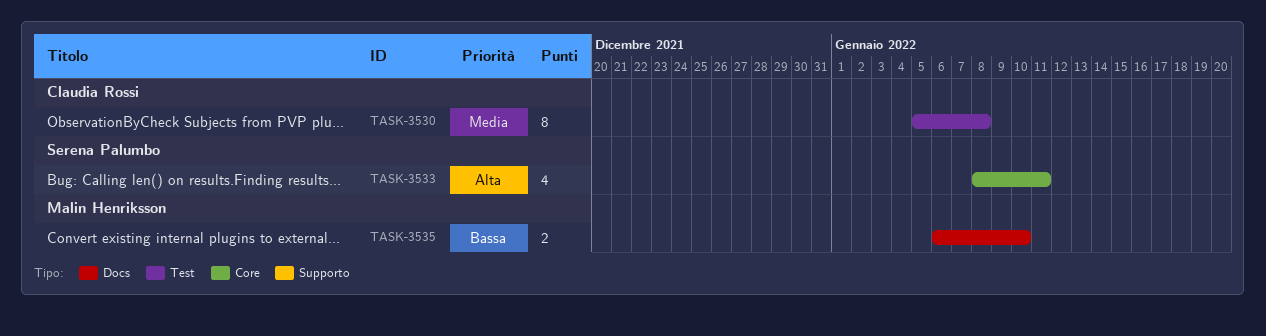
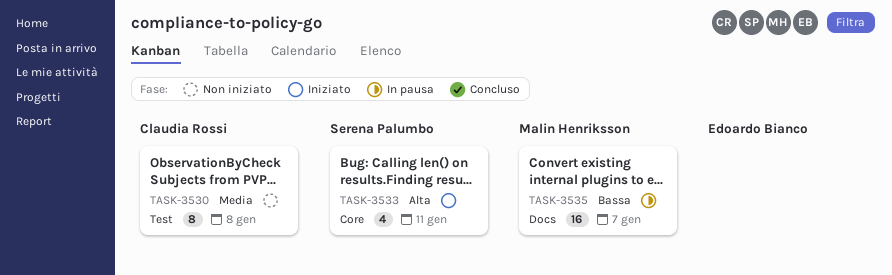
TASK-3535, estimate: 2 -> 16
TASK-3535, due: Jan 10 -> Jan 7

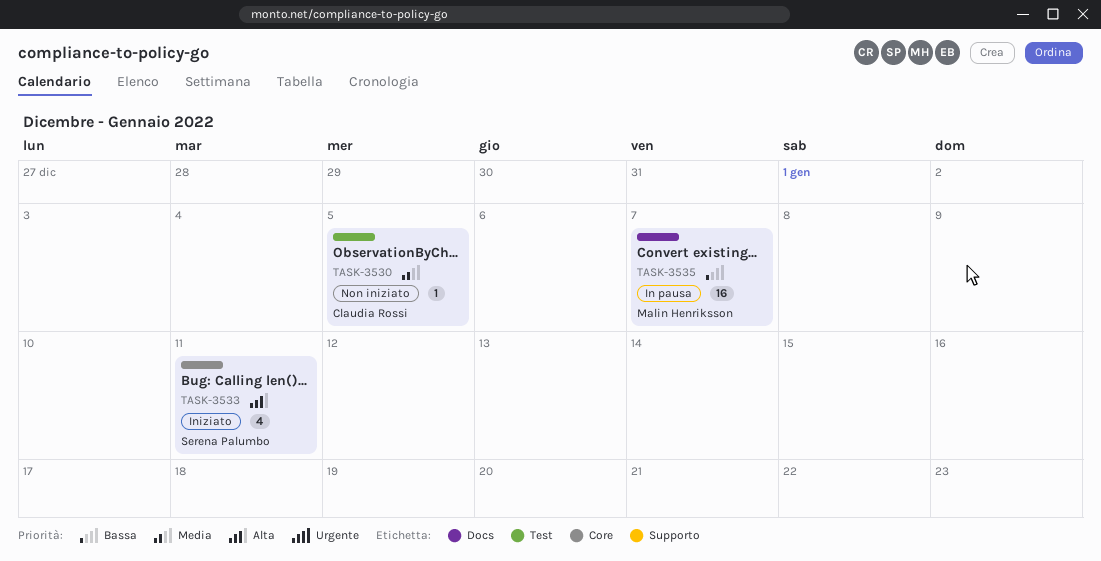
TASK-3530, estimate: 8 -> 1
TASK-3530, due: Jan 8 -> Jan 5

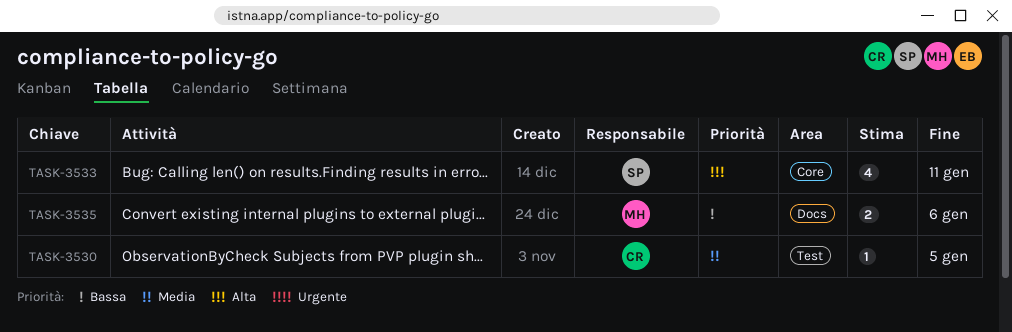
TASK-3535, estimate: 16 -> 2
TASK-3535, due: Jan 7 -> Jan 6

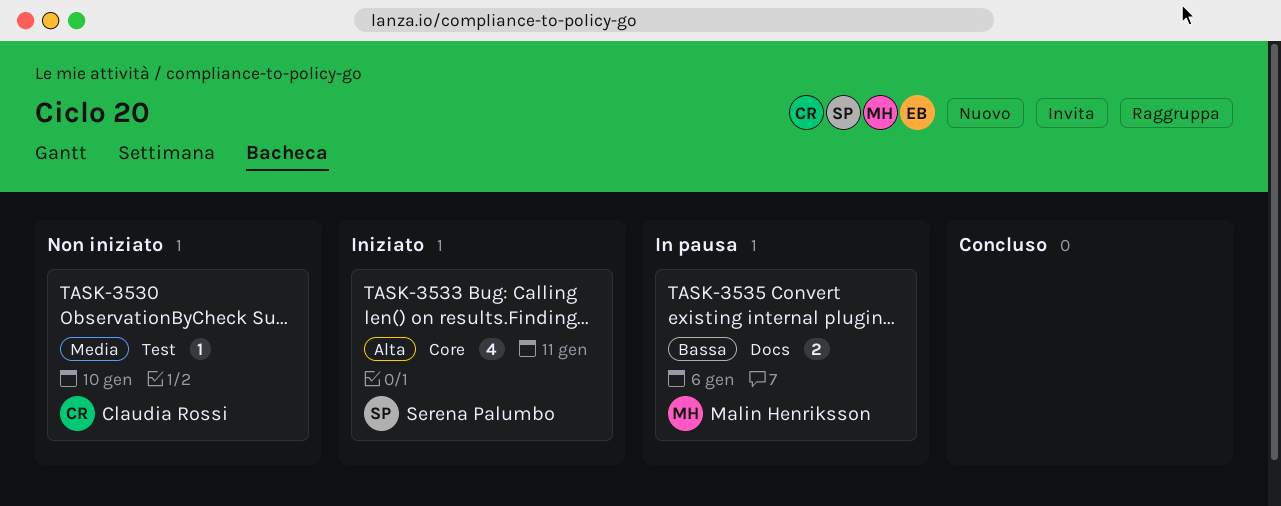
TASK-3530, due: Jan 5 -> Jan 10

